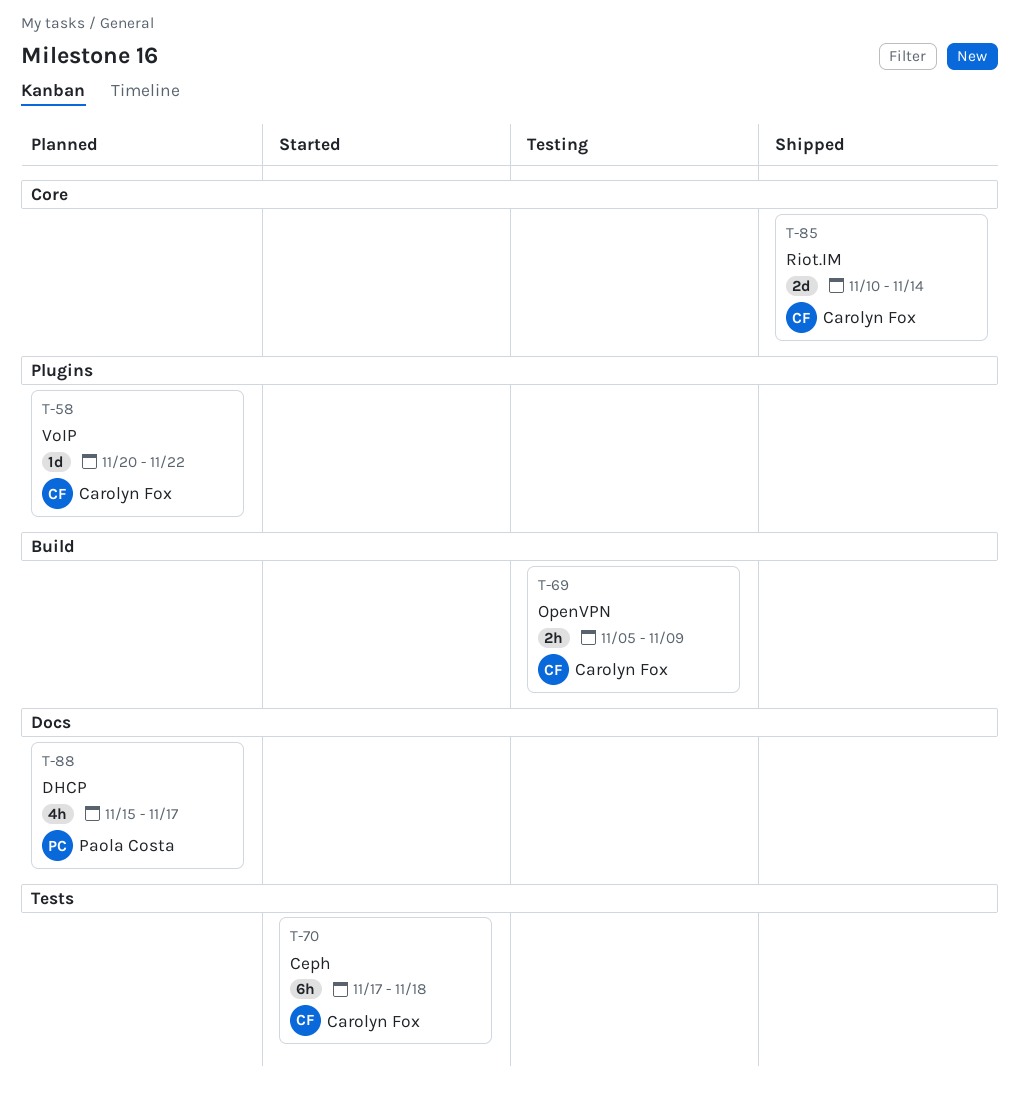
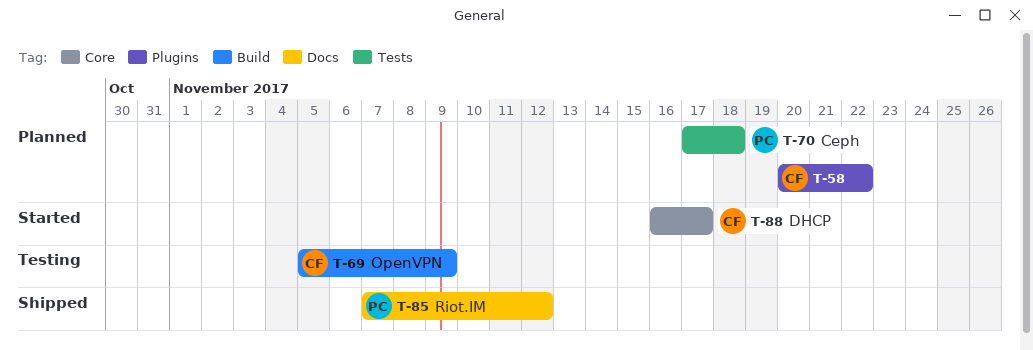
T-70, status: Started -> Planned
T-70, owner: Carolyn Fox -> Paola Costa
T-85, owner: Carolyn Fox -> Paola Costa
T-85, label: Core -> Docs
T-85, start: Nov 10 -> Nov 7
T-85, due: Nov 14 -> Nov 12
T-88, status: Planned -> Started
T-88, owner: Paola Costa -> Carolyn Fox
T-88, label: Docs -> Core
T-88, start: Nov 15 -> Nov 16

